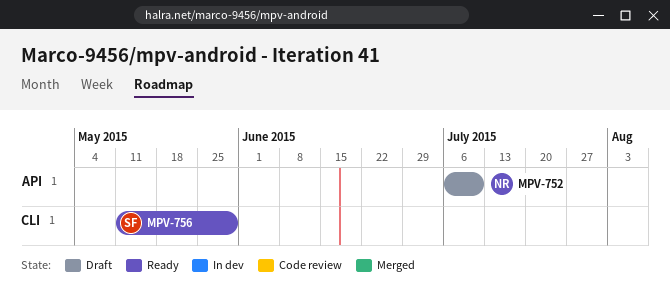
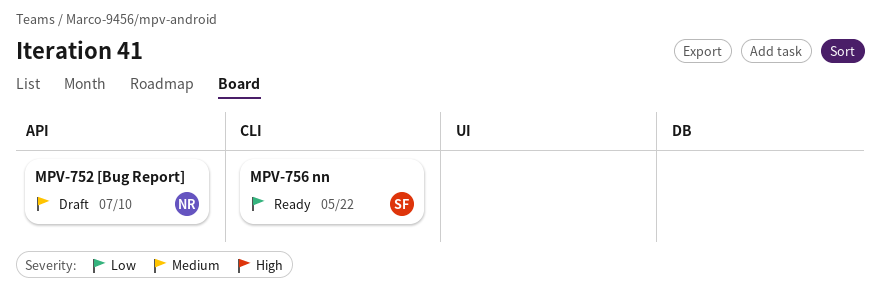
MPV-756, due: May 29 -> May 22

